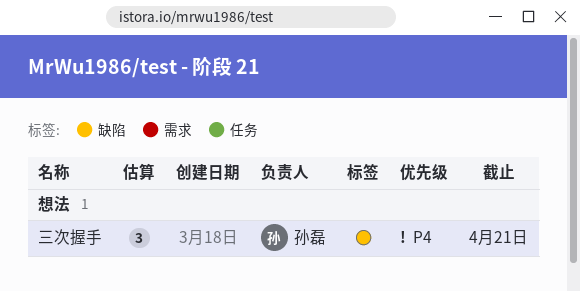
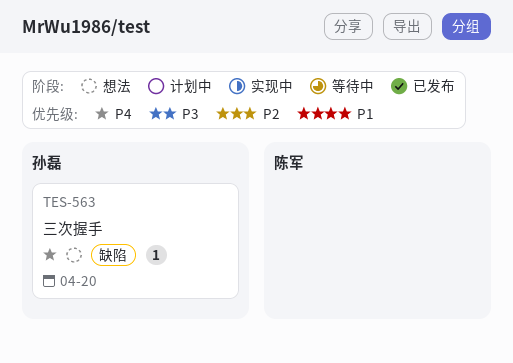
三次握手, estimate: 3 -> 1
三次握手, due: Apr 21 -> Apr 20

